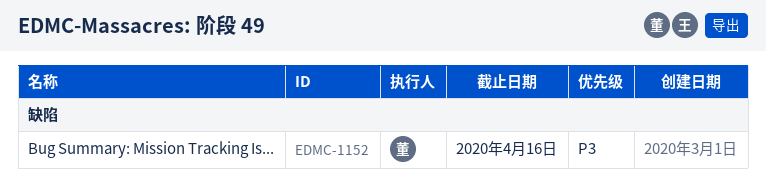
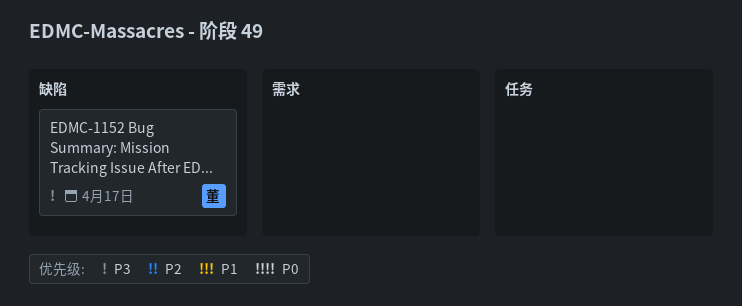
EDMC-1152, due: Apr 16 -> Apr 17

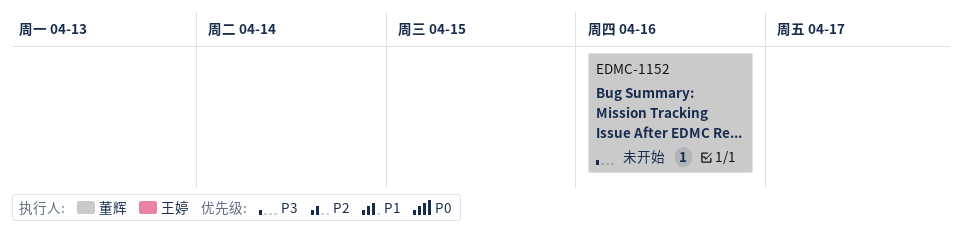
EDMC-1152, due: Apr 17 -> Apr 16

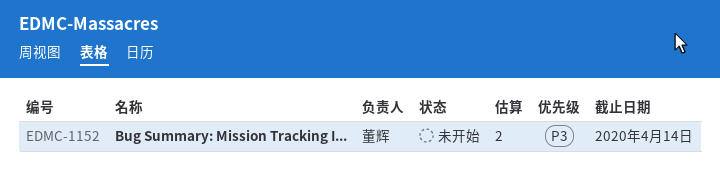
EDMC-1152, estimate: 1 -> 2
EDMC-1152, due: Apr 16 -> Apr 14

